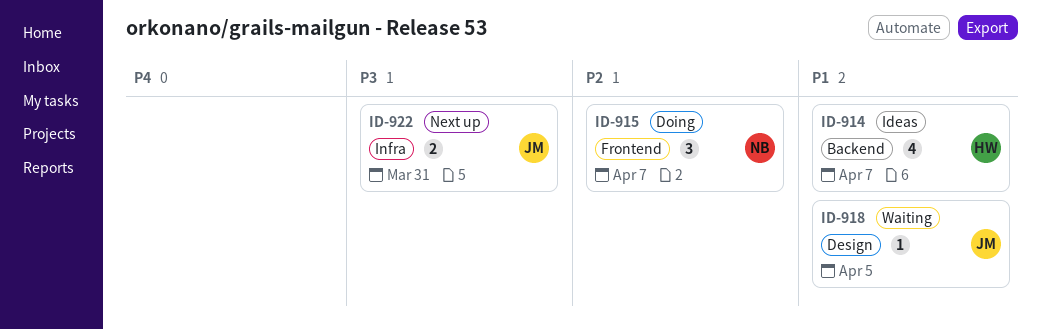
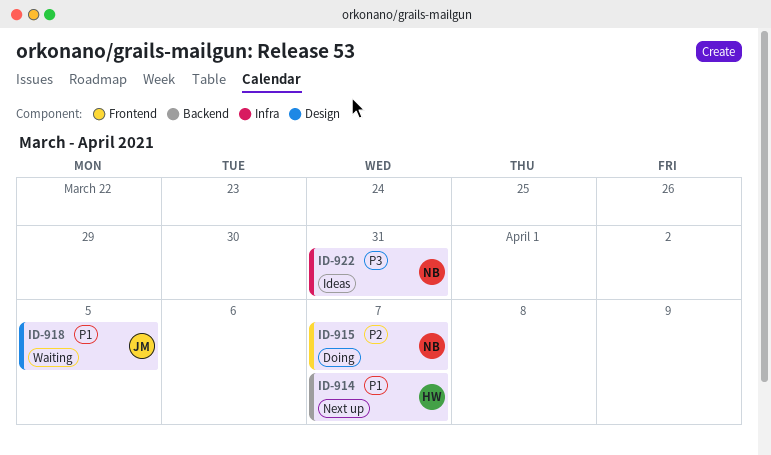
ID-914, status: Ideas -> Next up
ID-922, status: Next up -> Ideas
ID-922, owner: JM -> NB

